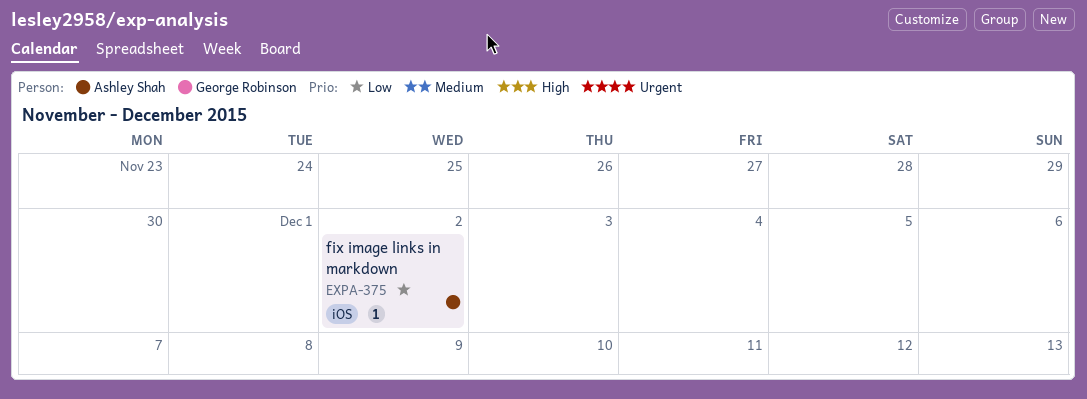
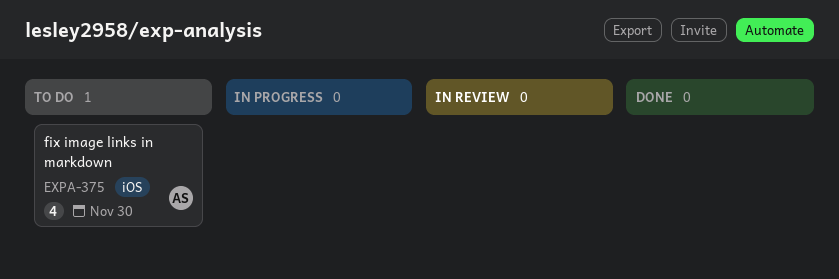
EXPA-375, estimate: 1 -> 4
EXPA-375, due: Dec 2 -> Nov 30

